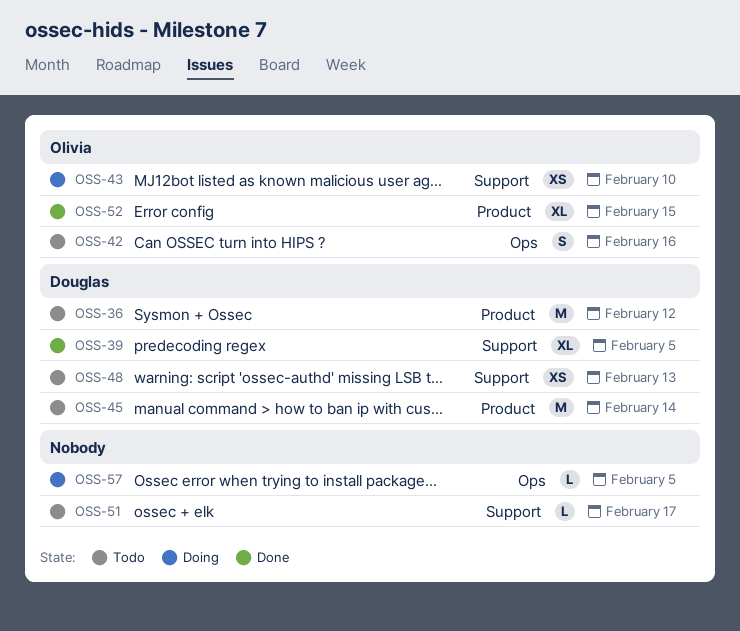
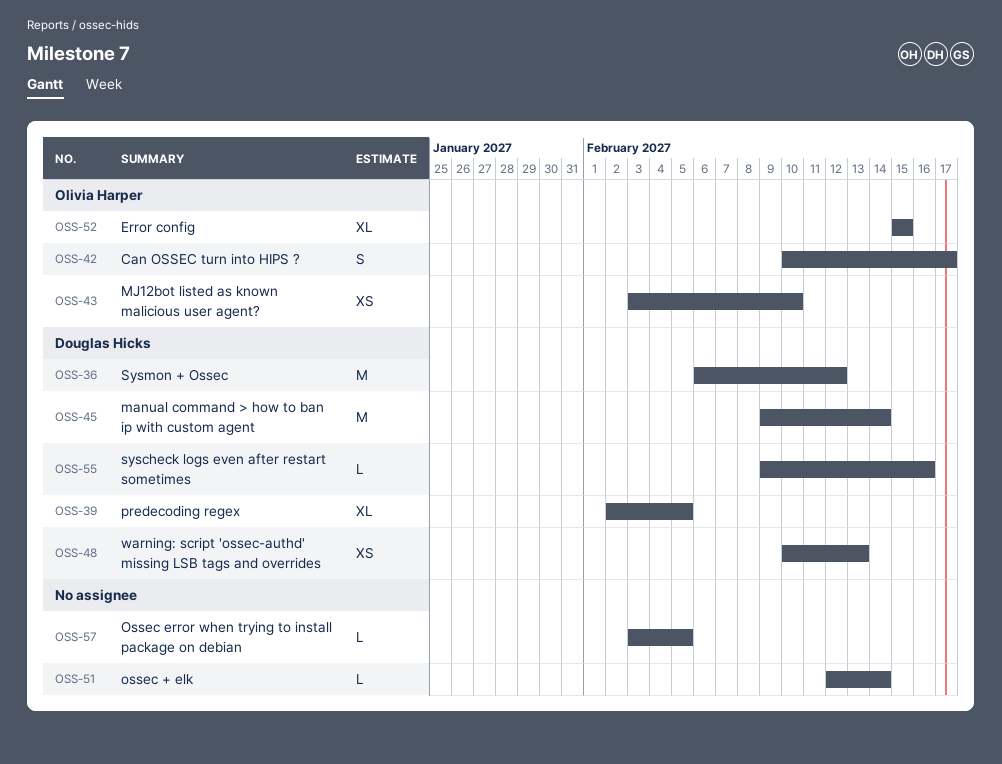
OSS-42, due: Feb 16 -> Feb 17
OSS-51, due: Feb 17 -> Feb 14
OSS-55: none -> present

